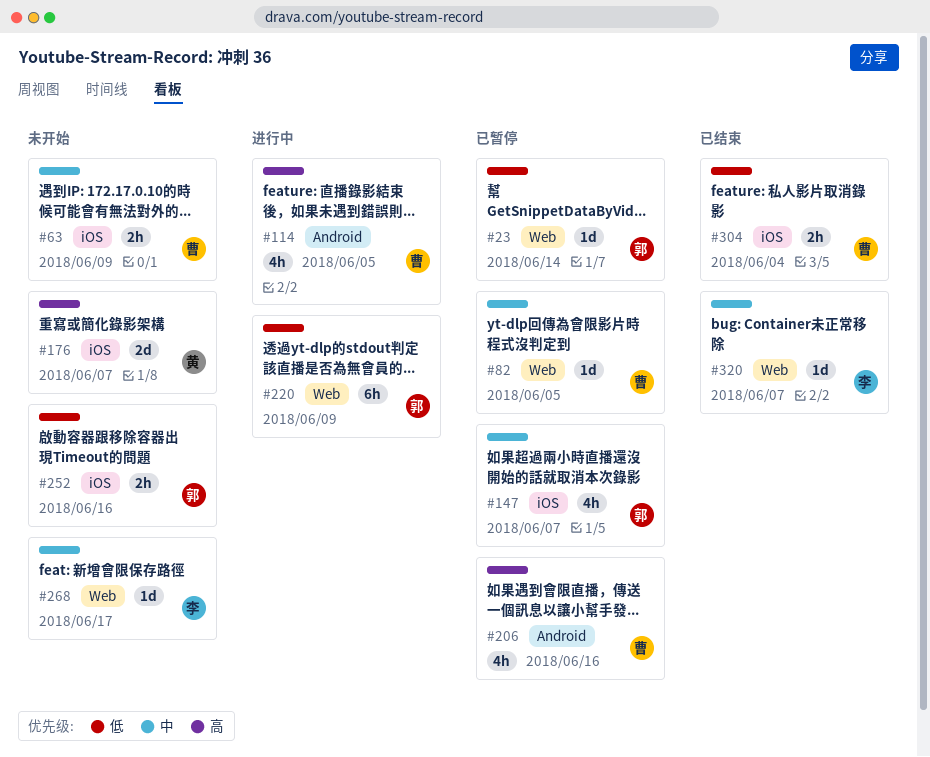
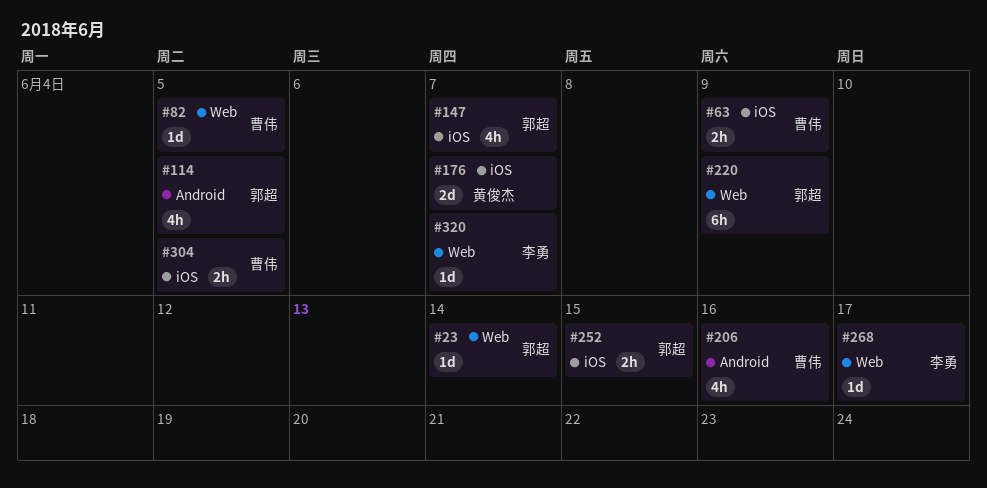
#114, owner: 曹伟 -> 郭超
#252, due: Jun 16 -> Jun 15
#304, due: Jun 4 -> Jun 5

